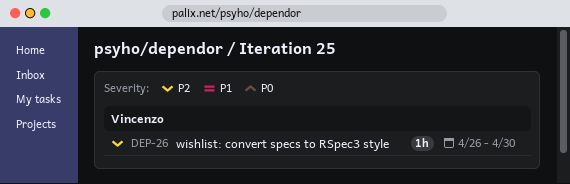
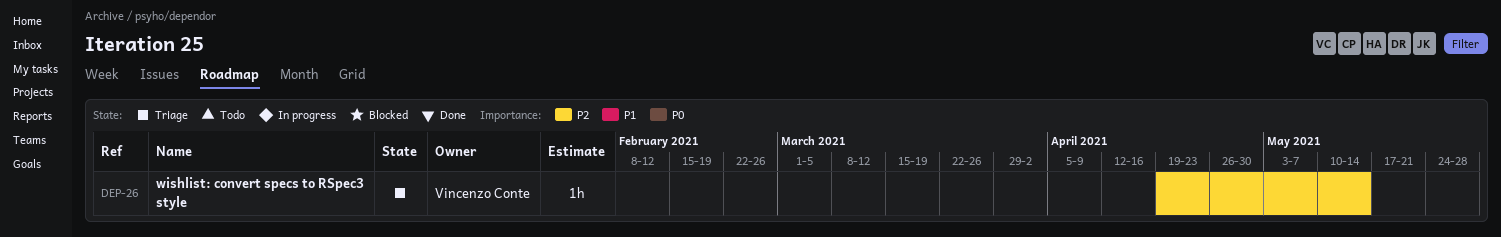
DEP-26, start: Apr 26 -> Apr 19
DEP-26, due: Apr 30 -> May 14

